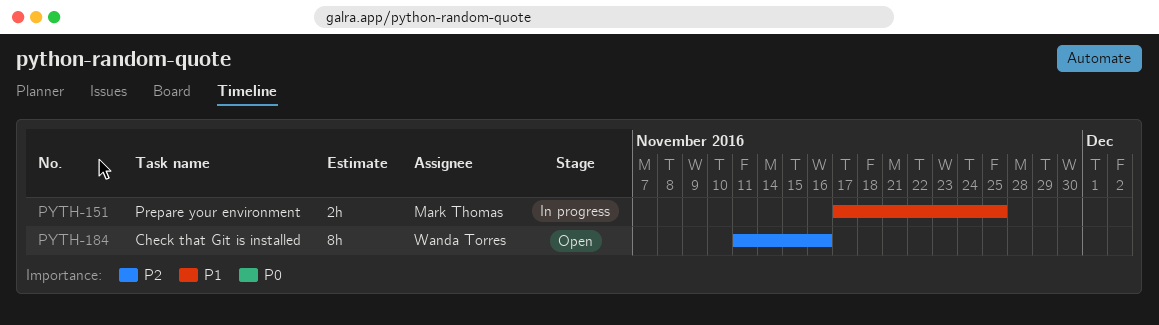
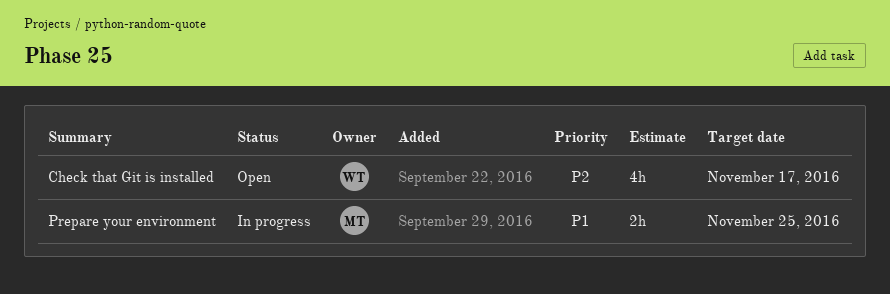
Check that Git is installed, estimate: 8h -> 4h
Check that Git is installed, due: Nov 16 -> Nov 17

